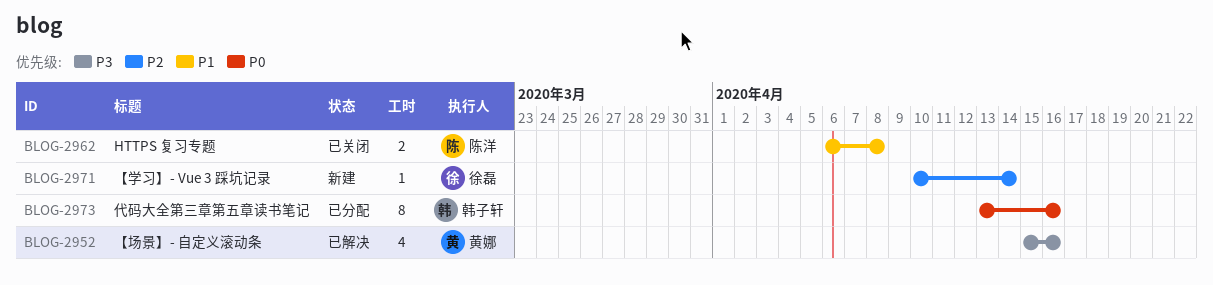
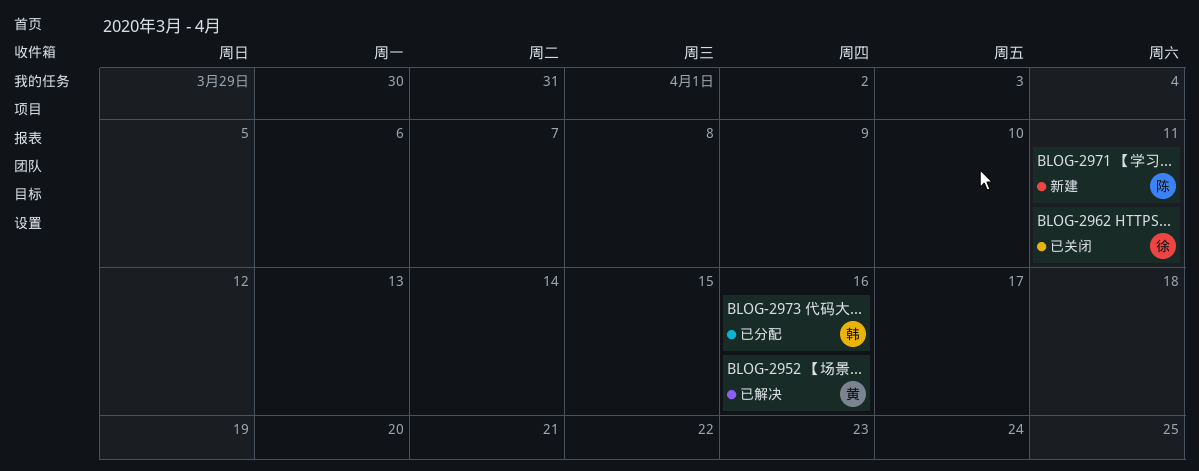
BLOG-2962, owner: 陈洋 -> 徐磊
BLOG-2962, due: Apr 8 -> Apr 11
BLOG-2971, owner: 徐磊 -> 陈洋
BLOG-2971, due: Apr 14 -> Apr 11

